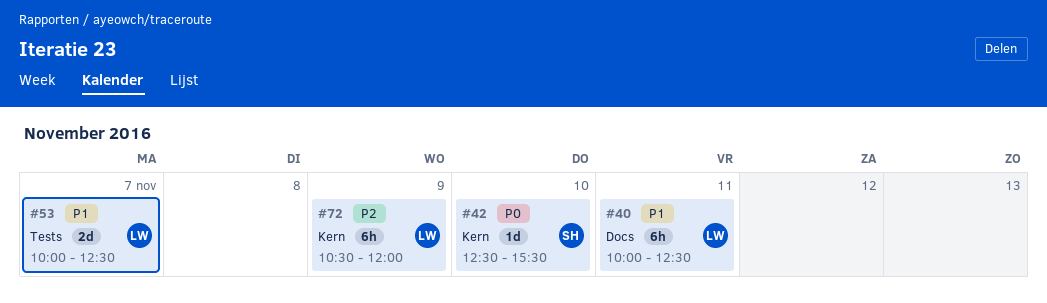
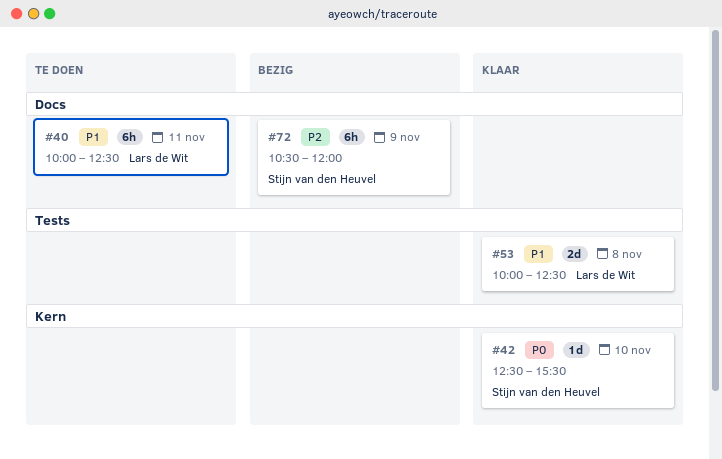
#53, day: Nov 7 -> Nov 8
#72, owner: Lars de Wit -> Stijn van den Heuvel
#72, label: Kern -> Docs

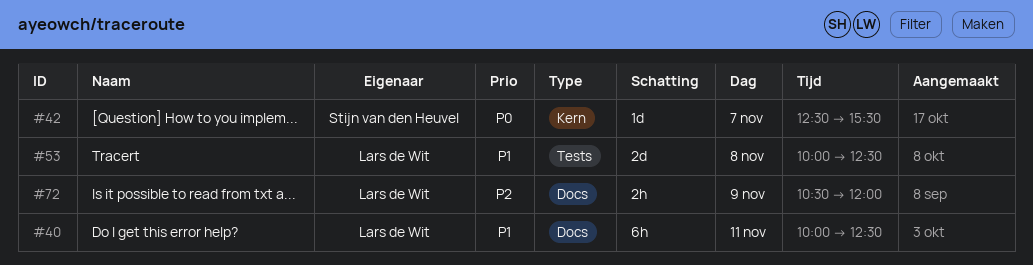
#42, day: Nov 10 -> Nov 7
#72, owner: Stijn van den Heuvel -> Lars de Wit
#72, estimate: 6h -> 2h

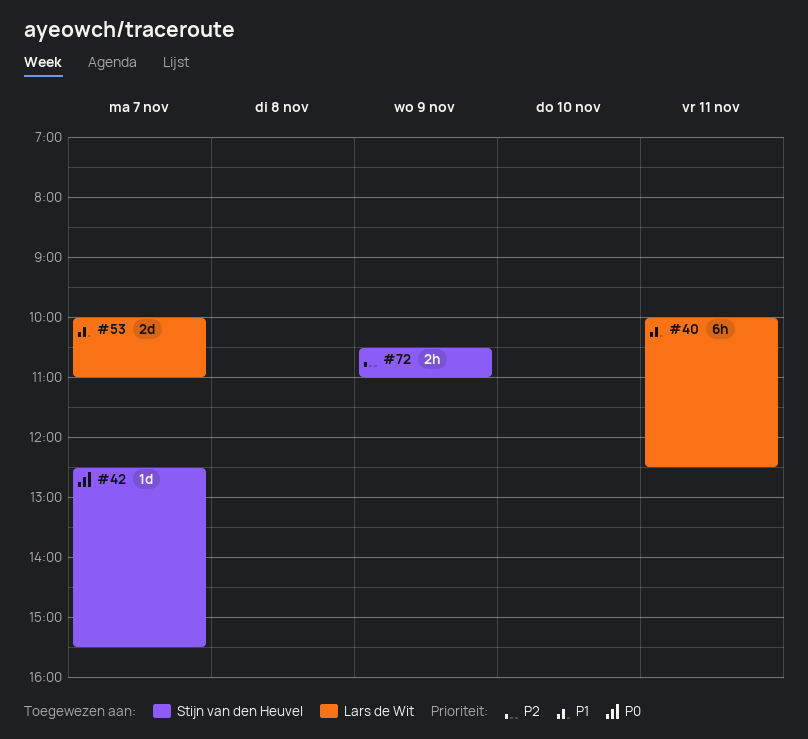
#53, day: Nov 8 -> Nov 7
#53, ends: 12:30 -> 11:00
#72, owner: Lars de Wit -> Stijn van den Heuvel
#72, ends: 12:00 -> 11:00

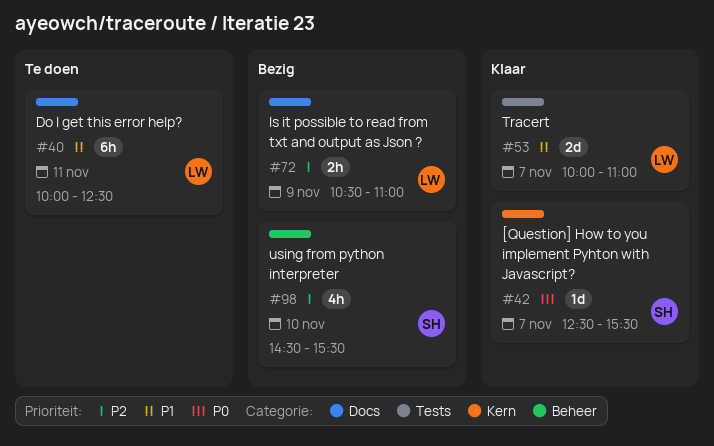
#72, owner: Stijn van den Heuvel -> Lars de Wit
#98: none -> present

